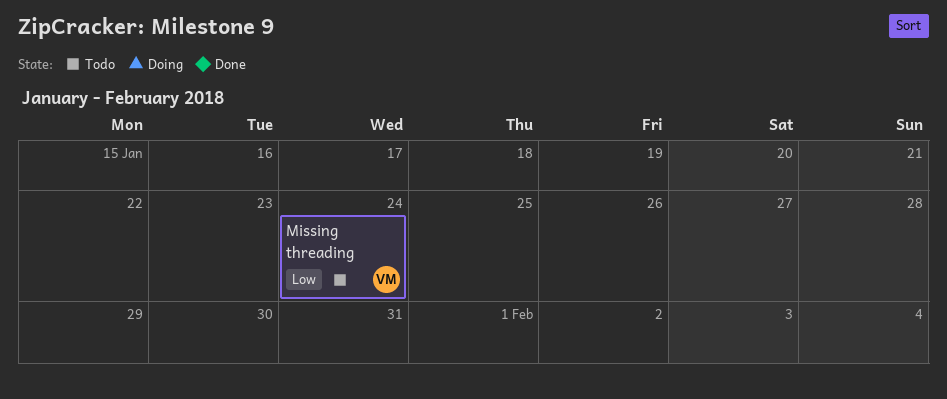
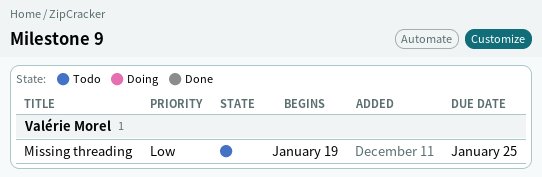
Missing threading, due: Jan 24 -> Jan 25

